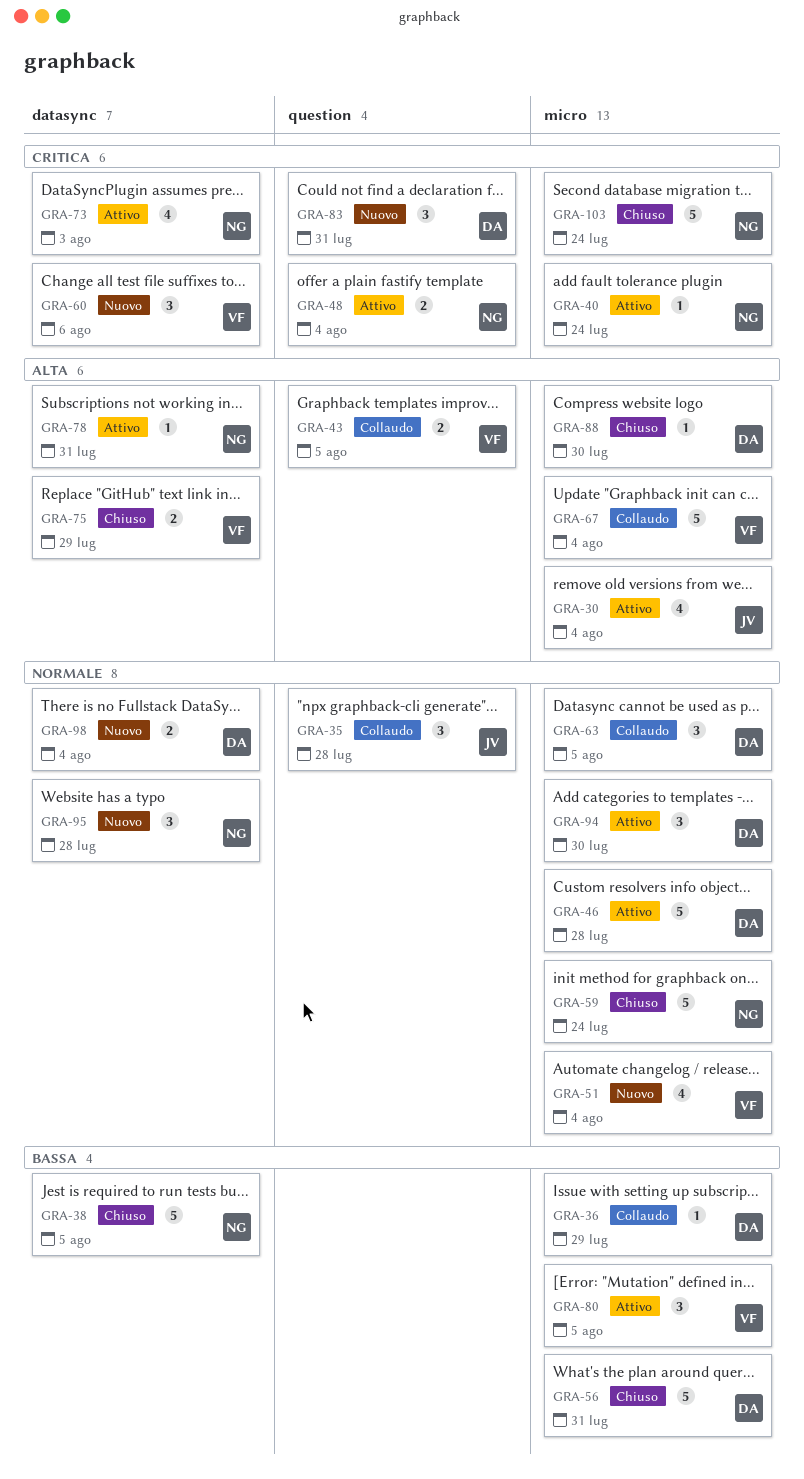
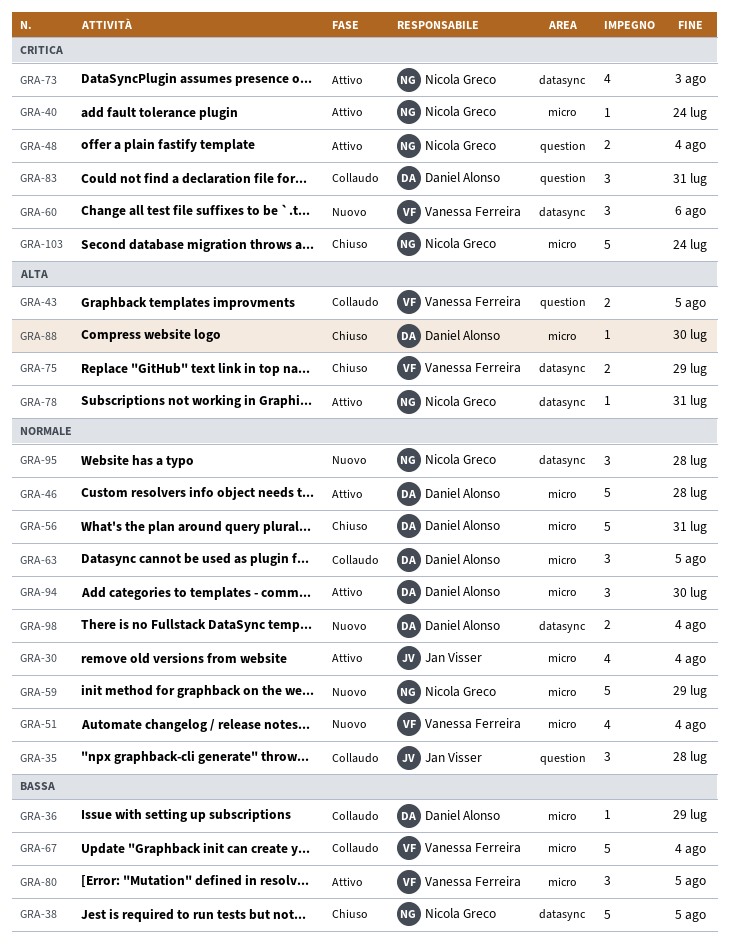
GRA-30, priority: Alta -> Normale
GRA-56, priority: Bassa -> Normale
GRA-59, status: Chiuso -> Nuovo
GRA-59, due: Jul 24 -> Jul 29
GRA-67, priority: Alta -> Bassa
GRA-83, status: Nuovo -> Collaudo

